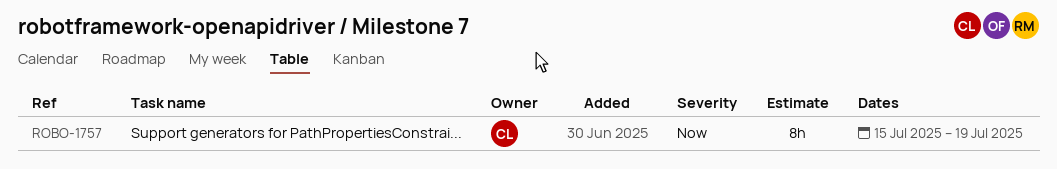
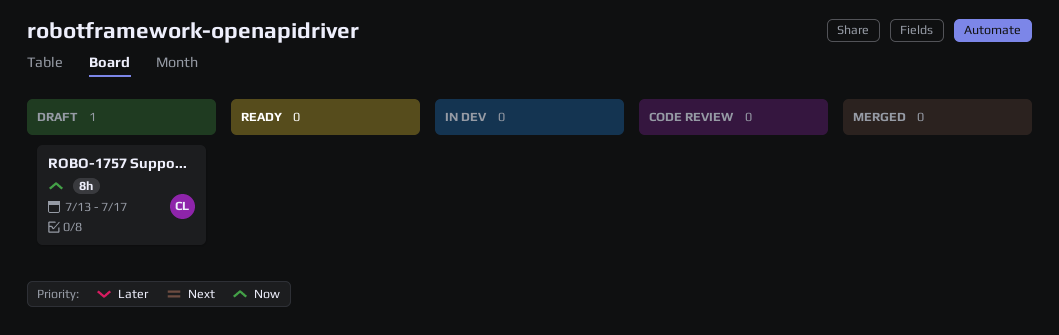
ROBO-1757, start: Jul 15 -> Jul 13
ROBO-1757, due: Jul 19 -> Jul 17

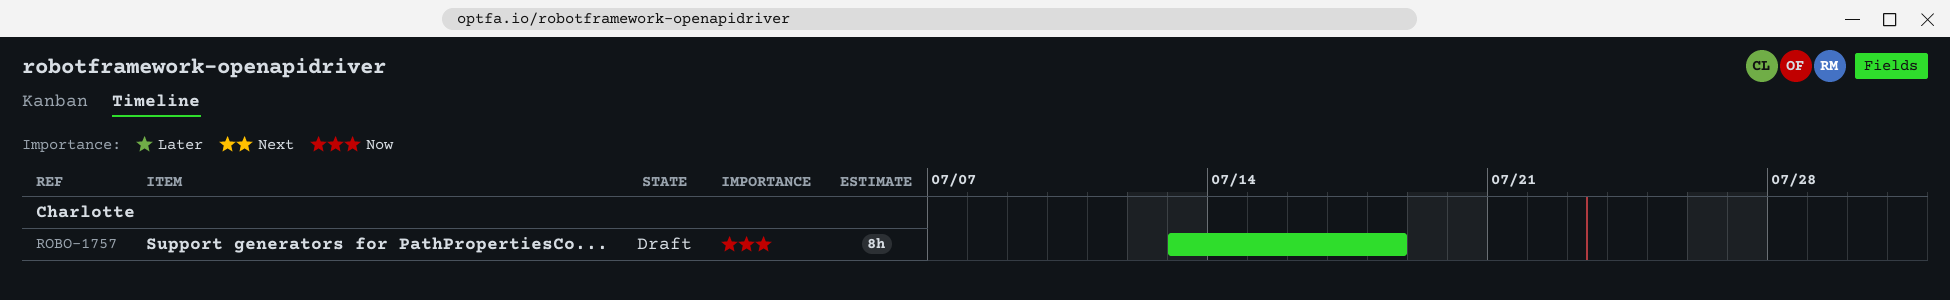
ROBO-1757, due: Jul 17 -> Jul 18

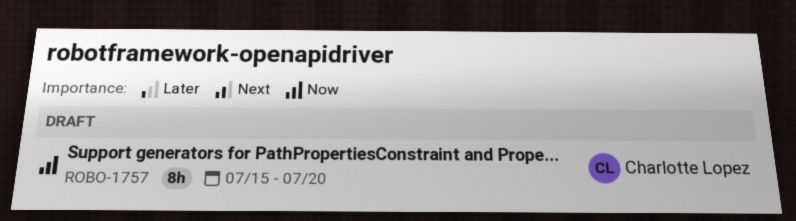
ROBO-1757, start: Jul 13 -> Jul 15
ROBO-1757, due: Jul 18 -> Jul 20

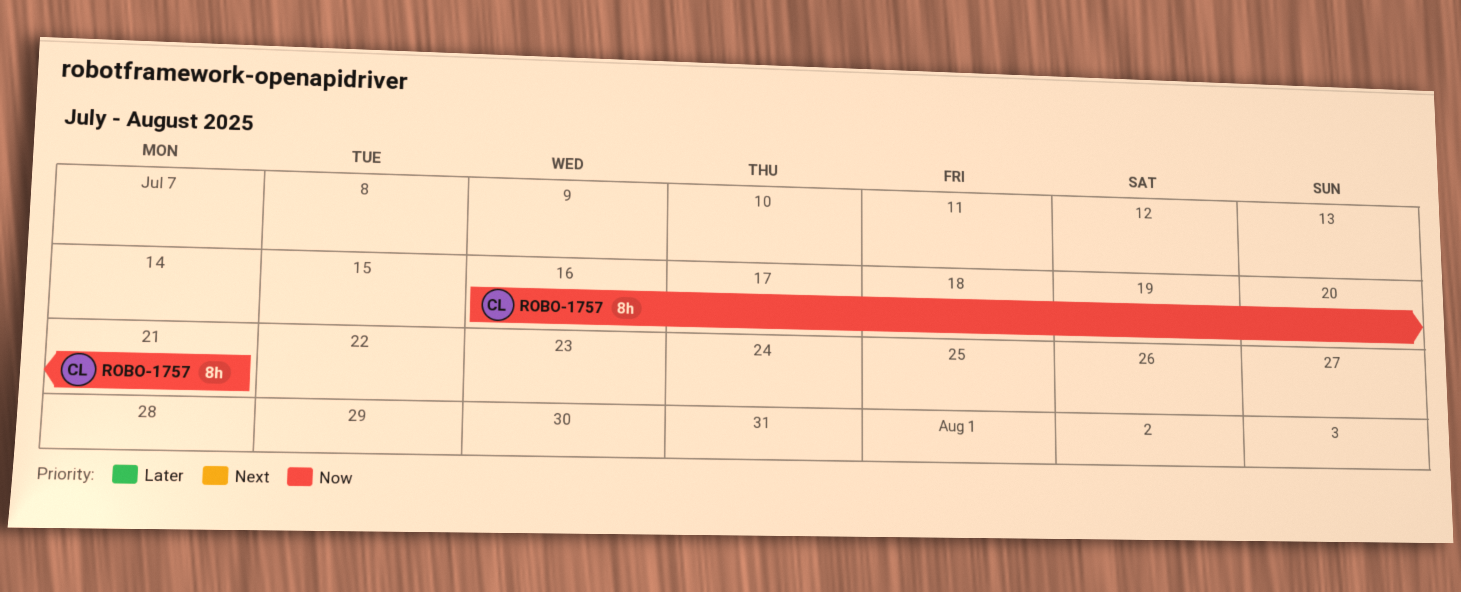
ROBO-1757, start: Jul 15 -> Jul 16
ROBO-1757, due: Jul 20 -> Jul 21

